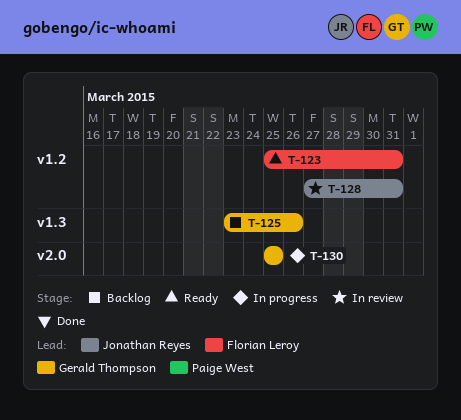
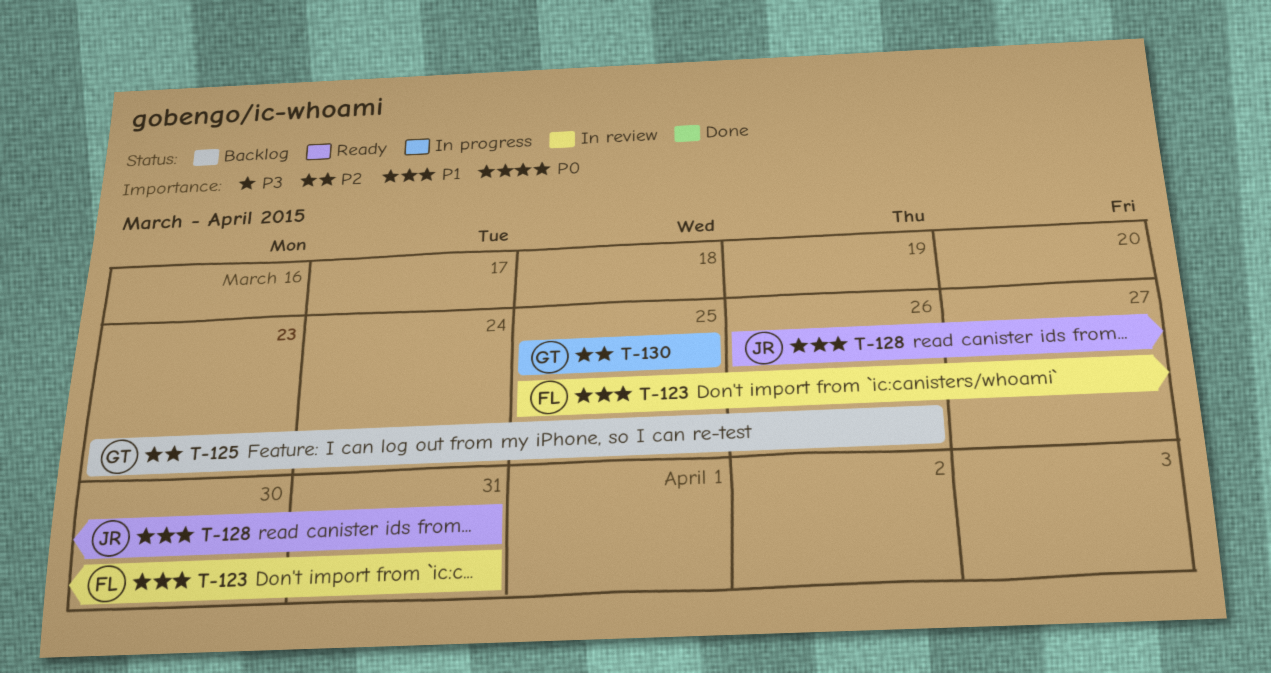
T-123, status: Ready -> In review
T-128, status: In review -> Ready
T-128, start: Mar 27 -> Mar 26

